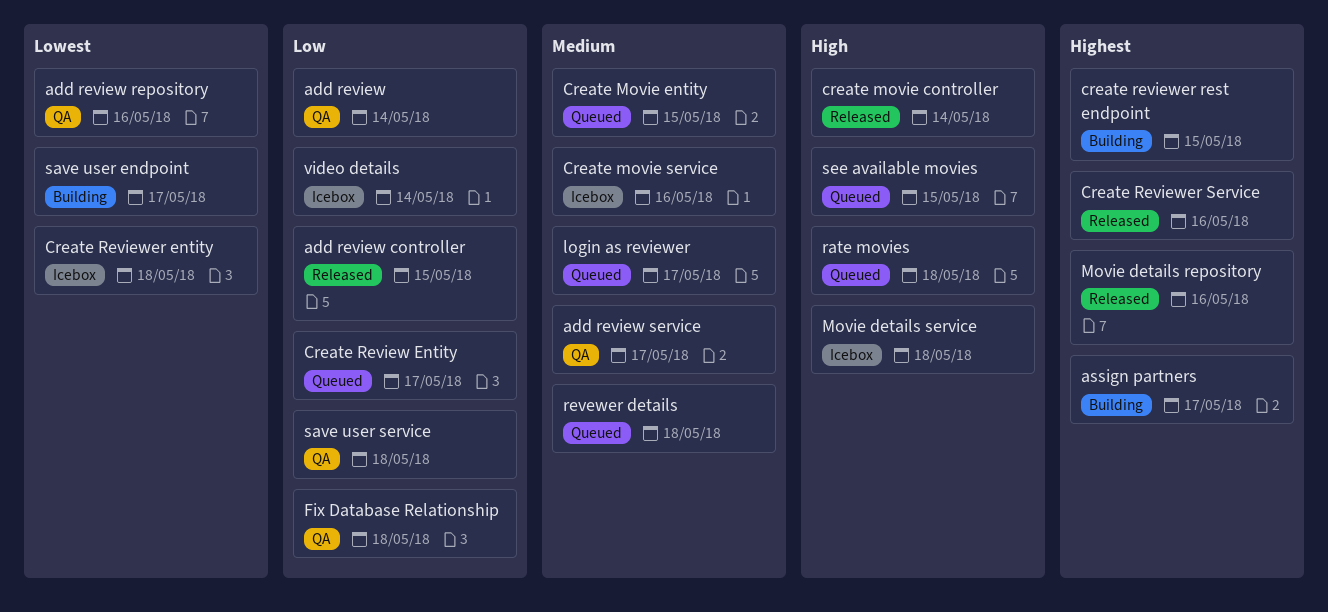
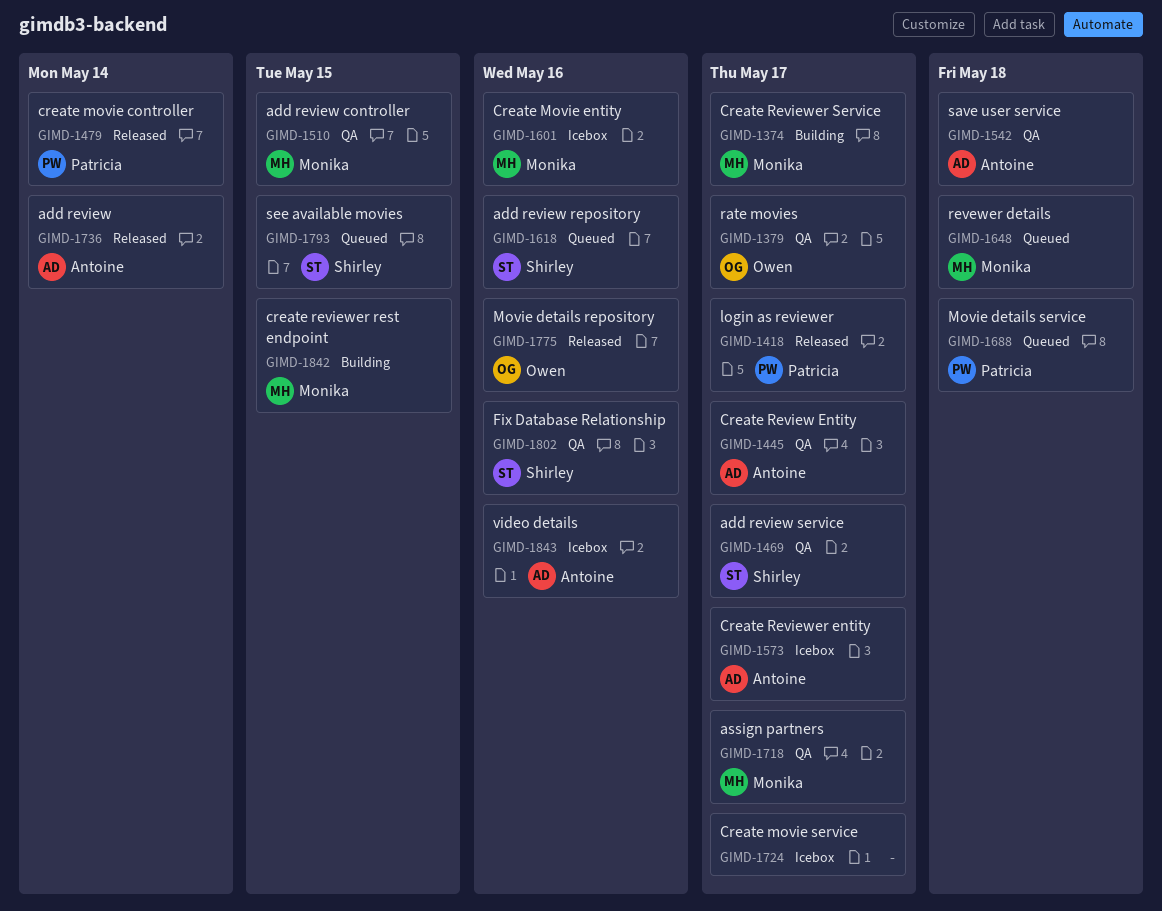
add review, status: QA -> Released
add review controller, status: Released -> QA
add review repository, status: QA -> Queued
assign partners, status: Building -> QA
Create Movie entity, status: Queued -> Icebox
Create Movie entity, due: May 15 -> May 16
Create movie service, due: May 16 -> May 17
Create Review Entity, status: Queued -> QA
Create Reviewer entity, due: May 18 -> May 17
Create Reviewer Service, status: Released -> Building
Create Reviewer Service, due: May 16 -> May 17
Fix Database Relationship, due: May 18 -> May 16
login as reviewer, status: Queued -> Released
Movie details service, status: Icebox -> Queued
rate movies, status: Queued -> QA
rate movies, due: May 18 -> May 17
save user endpoint: present -> none
video details, due: May 14 -> May 16

